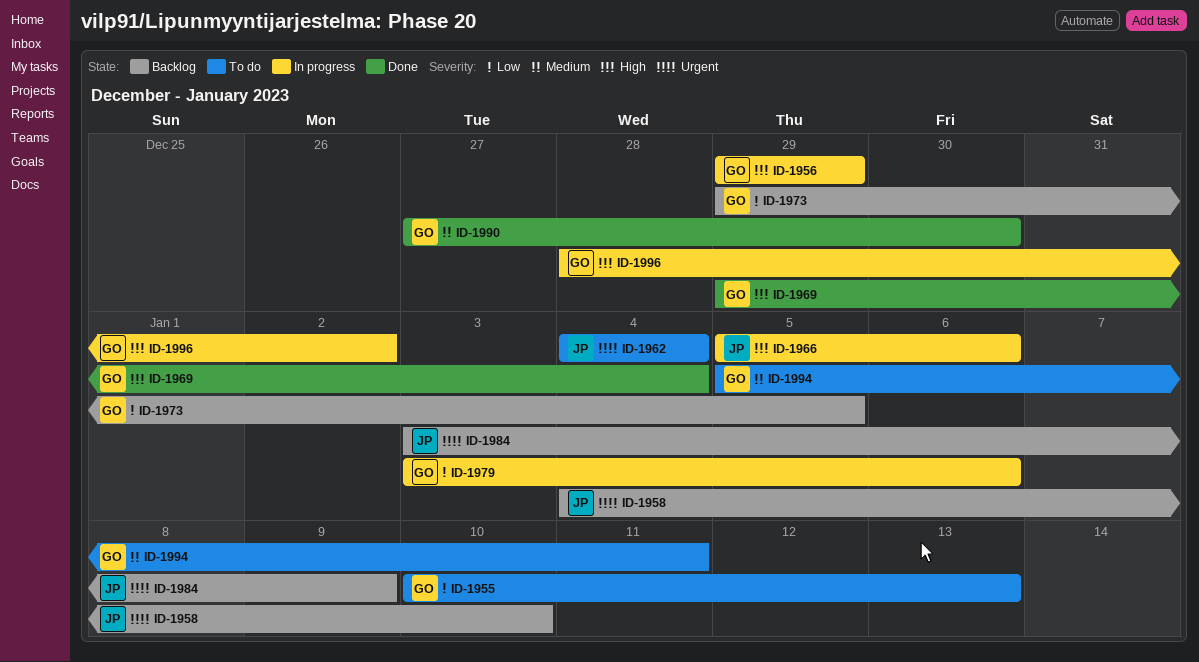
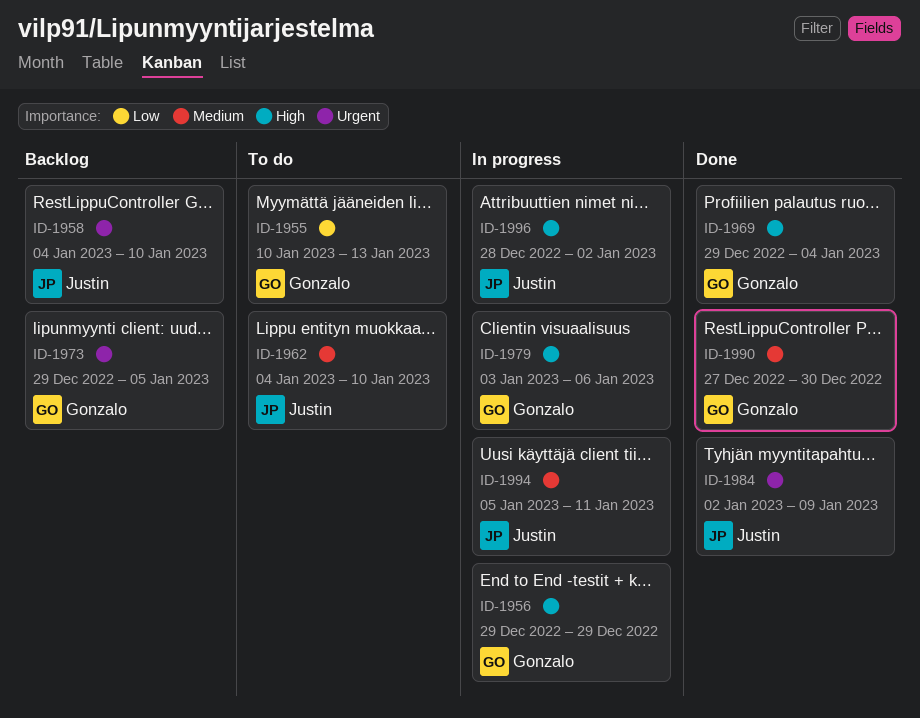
ID-1962, priority: Urgent -> Medium
ID-1962, due: Jan 4 -> Jan 10
ID-1966: present -> none
ID-1973, priority: Low -> Urgent
ID-1979, priority: Low -> High
ID-1984, status: Backlog -> Done
ID-1984, start: Jan 3 -> Jan 2
ID-1994, status: To do -> In progress
ID-1994, owner: Gonzalo -> Justin
ID-1996, owner: Gonzalo -> Justin

